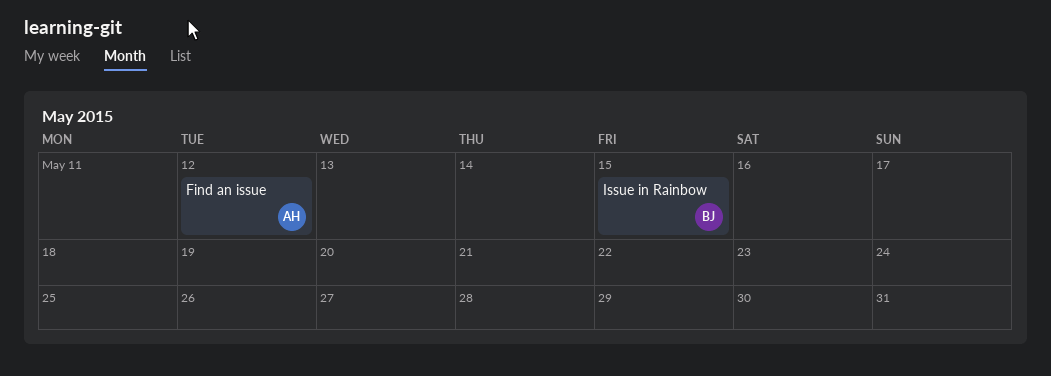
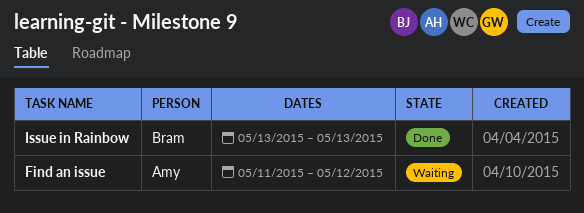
Issue in Rainbow, due: May 15 -> May 13

